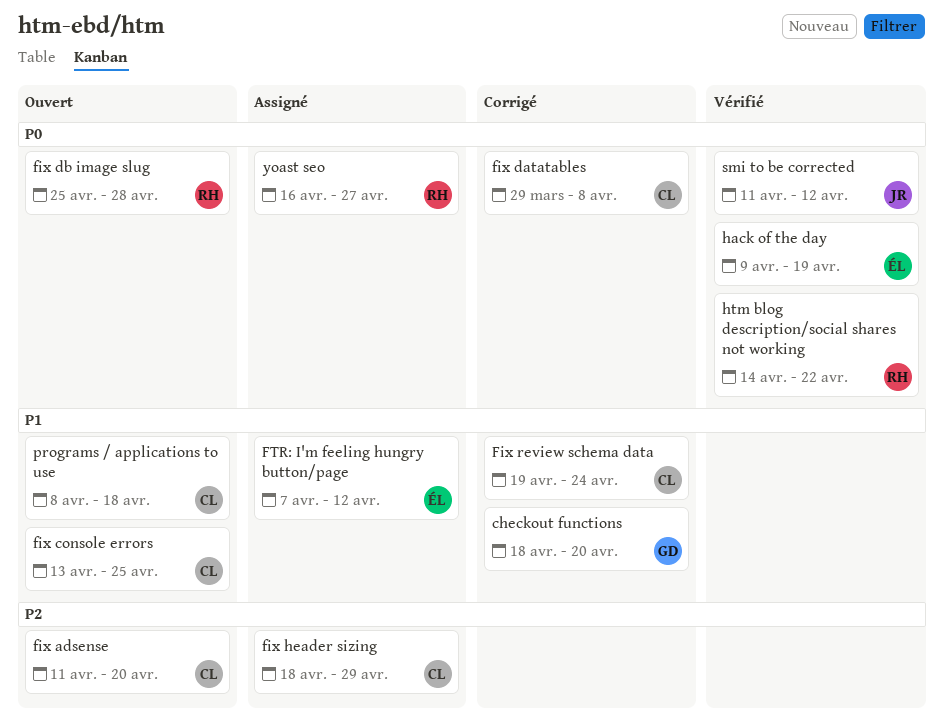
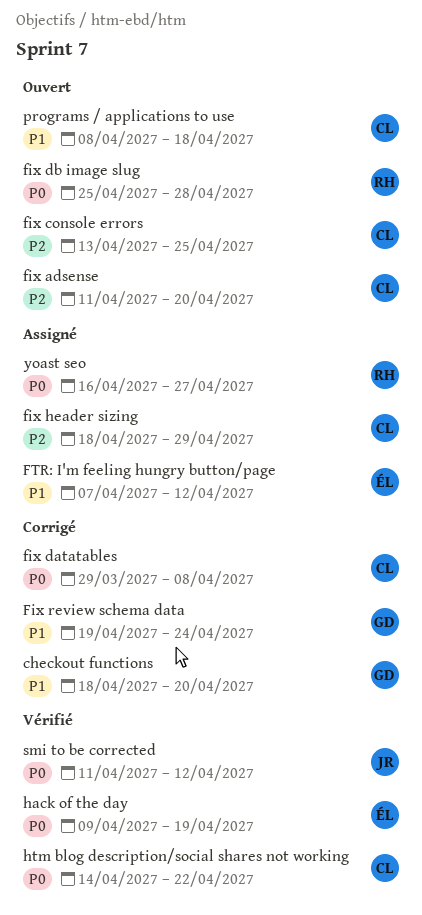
fix console errors, priority: P1 -> P2
Fix review schema data, owner: CL -> GD
htm blog description/social shares not working, owner: RH -> CL

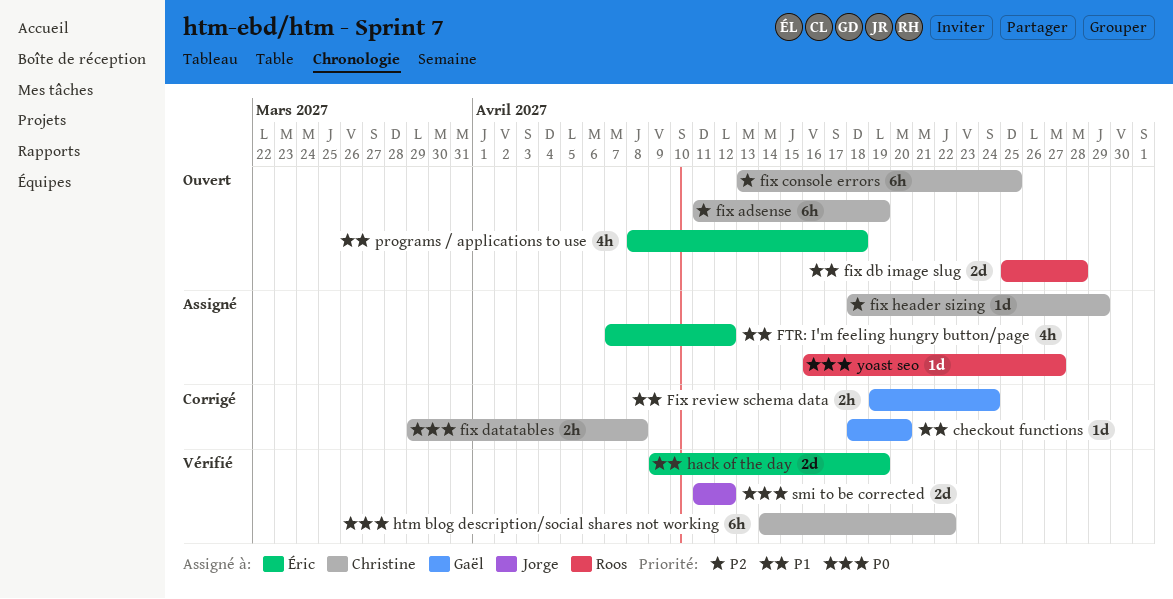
fix adsense, due: Apr 20 -> Apr 19
fix db image slug, priority: P0 -> P1
hack of the day, priority: P0 -> P1
programs / applications to use, owner: Christine -> Éric

